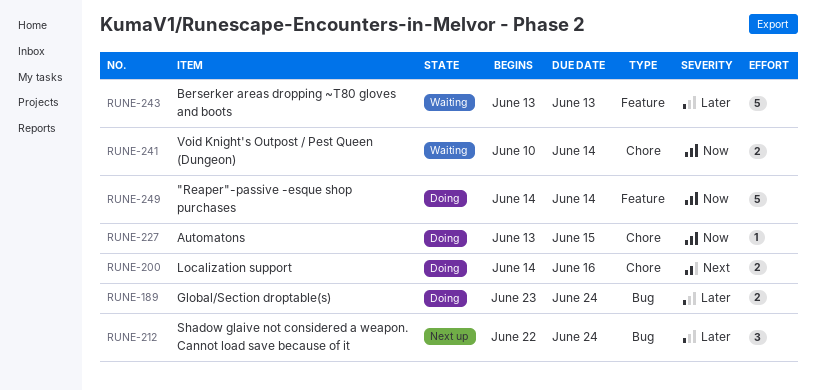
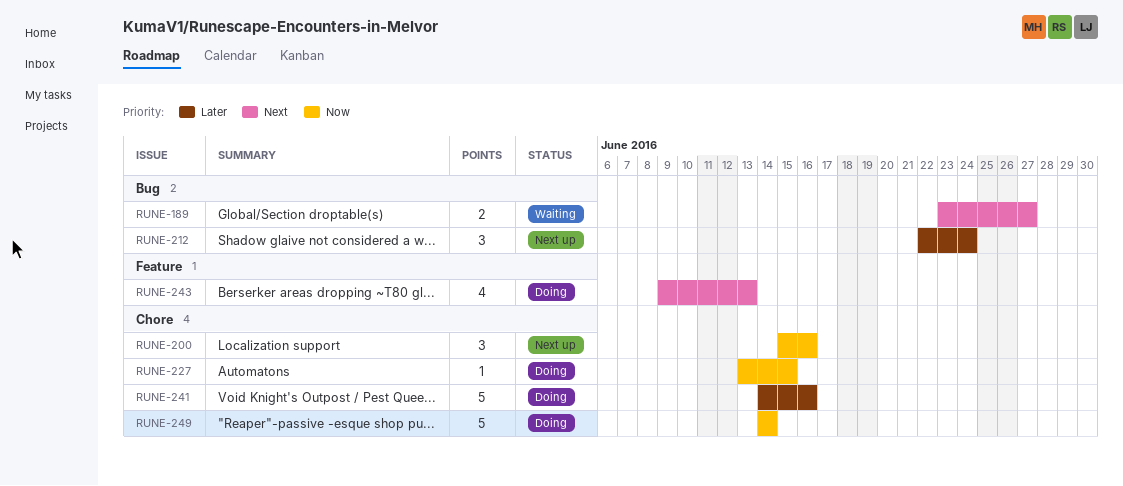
RUNE-189, status: Doing -> Waiting
RUNE-189, priority: Later -> Next
RUNE-189, due: Jun 24 -> Jun 27
RUNE-200, status: Doing -> Next up
RUNE-200, priority: Next -> Now
RUNE-200, estimate: 2 -> 3
RUNE-200, start: Jun 14 -> Jun 15
RUNE-241, status: Waiting -> Doing
RUNE-241, priority: Now -> Later
RUNE-241, estimate: 2 -> 5
RUNE-241, start: Jun 10 -> Jun 14
RUNE-241, due: Jun 14 -> Jun 16
RUNE-243, status: Waiting -> Doing
RUNE-243, priority: Later -> Next
RUNE-243, estimate: 5 -> 4
RUNE-243, start: Jun 13 -> Jun 9
RUNE-249, label: Feature -> Chore

